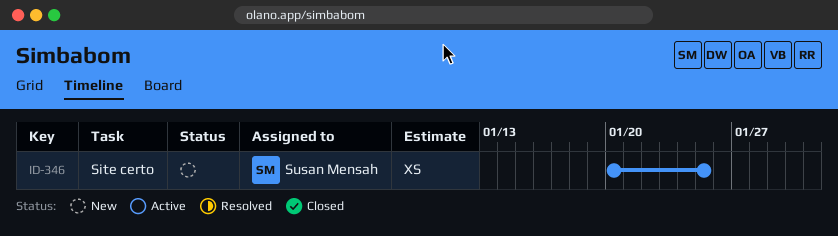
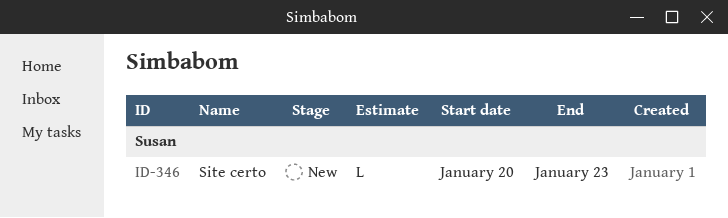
ID-346, estimate: XS -> L
ID-346, due: Jan 25 -> Jan 23

